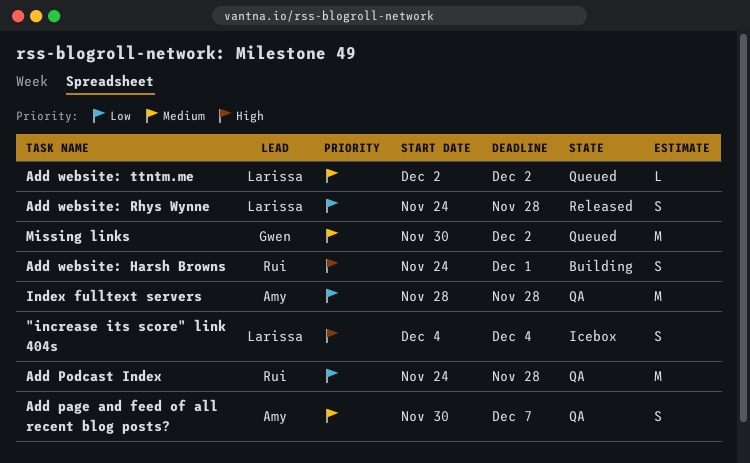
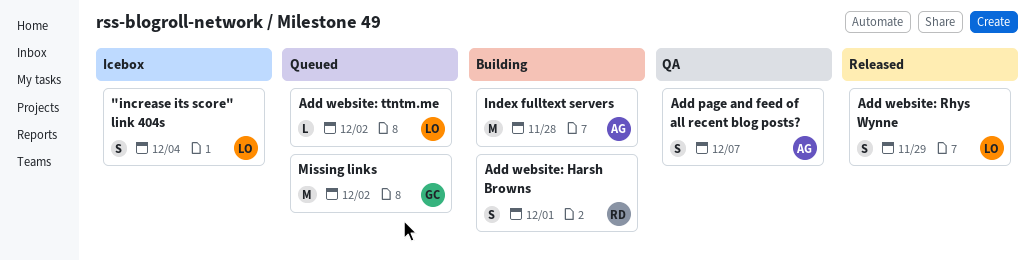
Add Podcast Index: present -> none
Add website: Rhys Wynne, due: Nov 28 -> Nov 29
Index fulltext servers, status: QA -> Building

